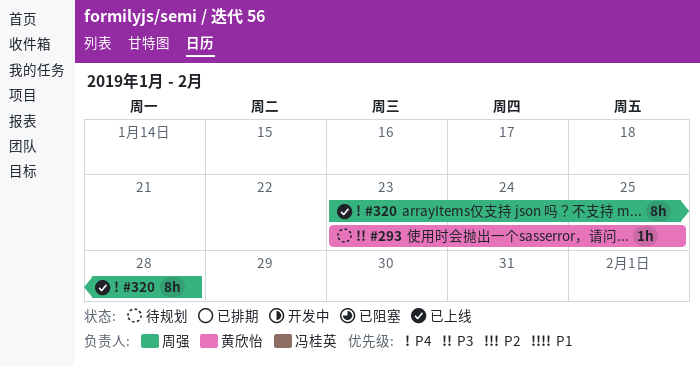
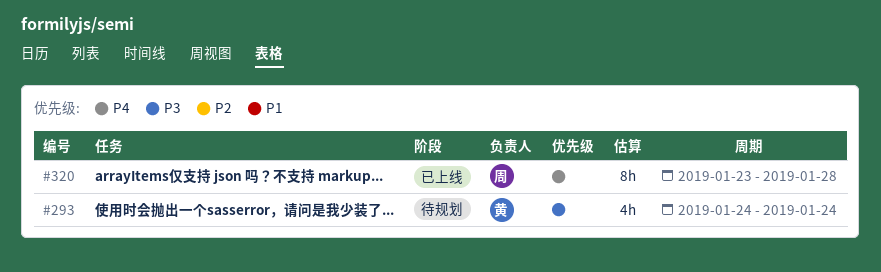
#293, estimate: 1h -> 4h
#293, start: Jan 23 -> Jan 24
#293, due: Jan 25 -> Jan 24

